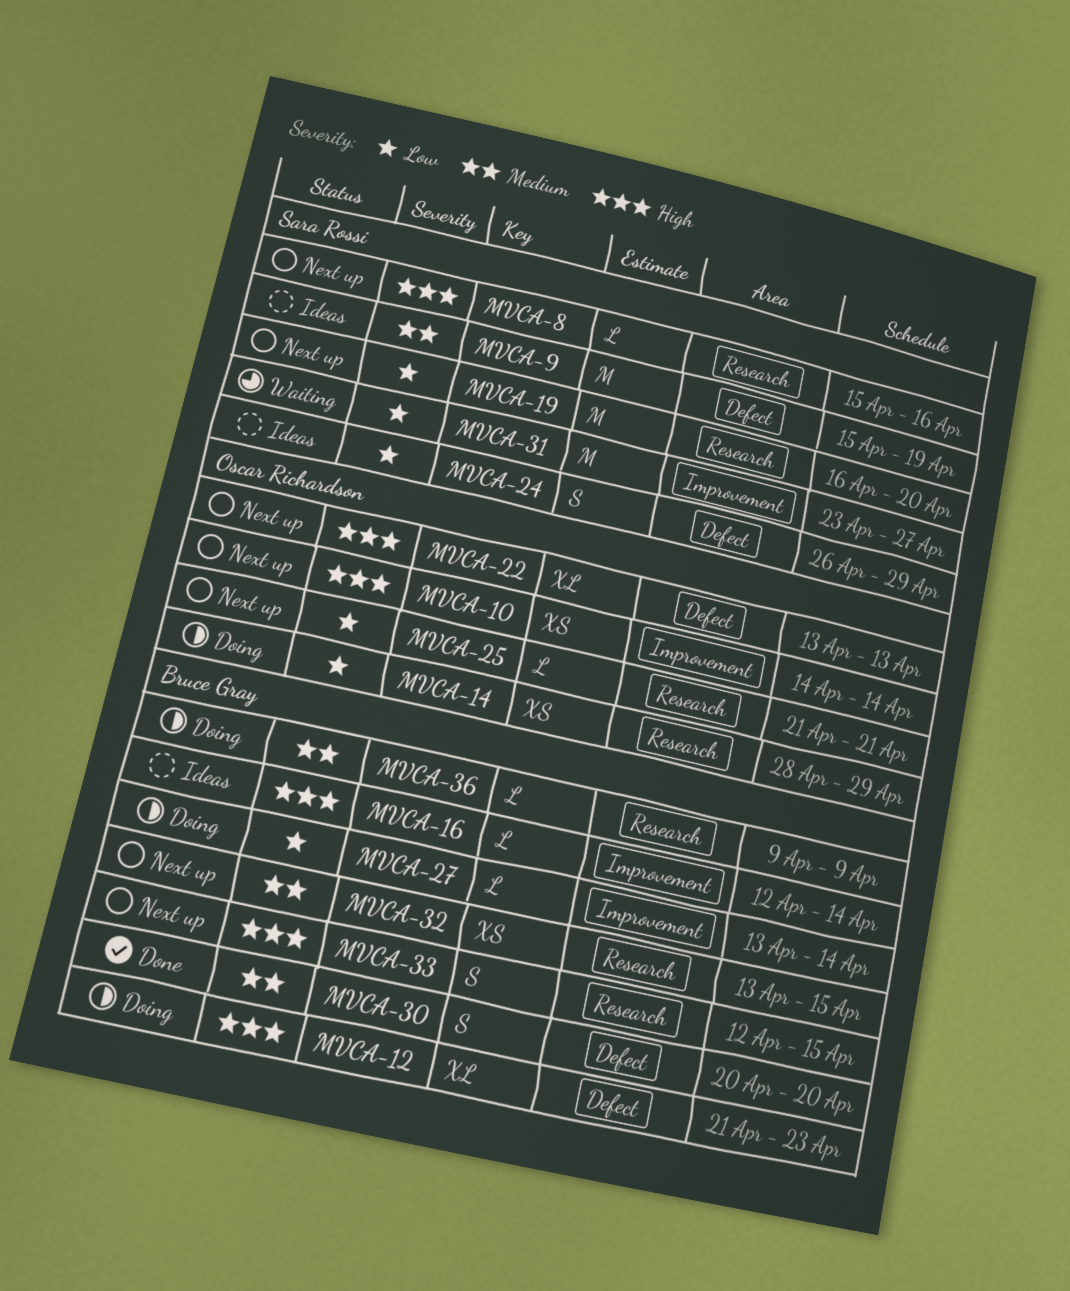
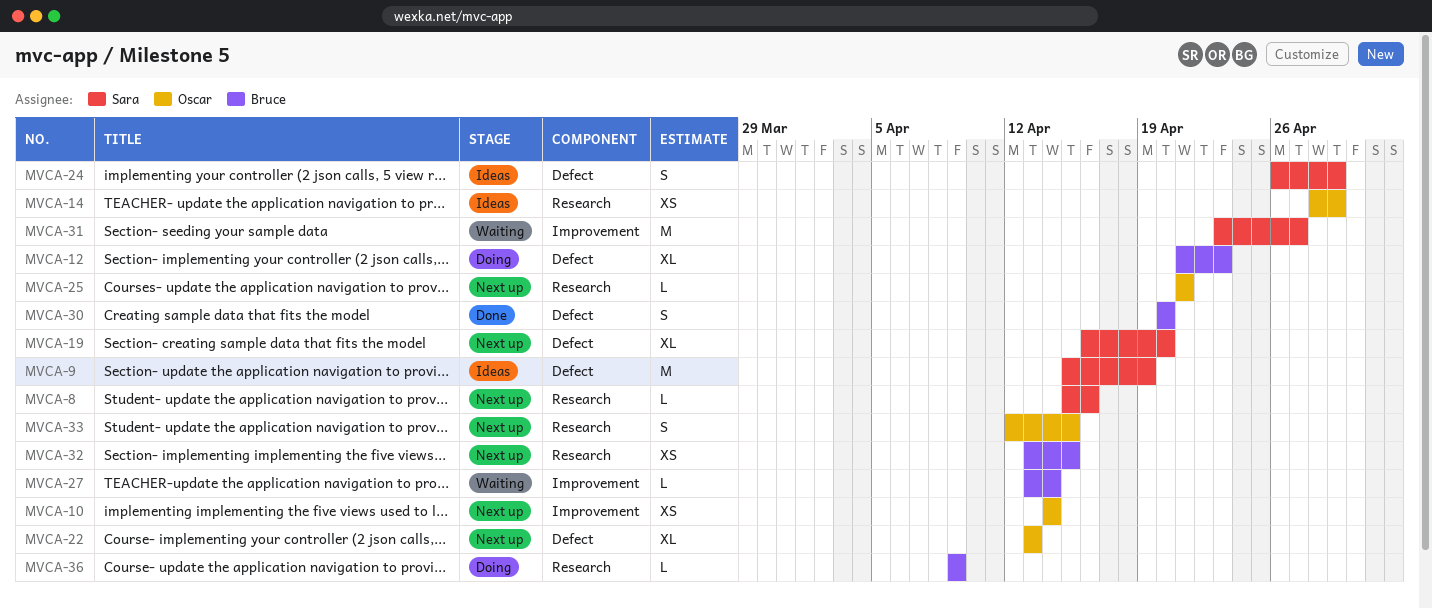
MVCA-14, status: Doing -> Ideas
MVCA-16: present -> none
MVCA-19, label: Research -> Defect
MVCA-19, estimate: M -> XL
MVCA-27, status: Doing -> Waiting
MVCA-33, owner: Bruce Gray -> Oscar Richardson

